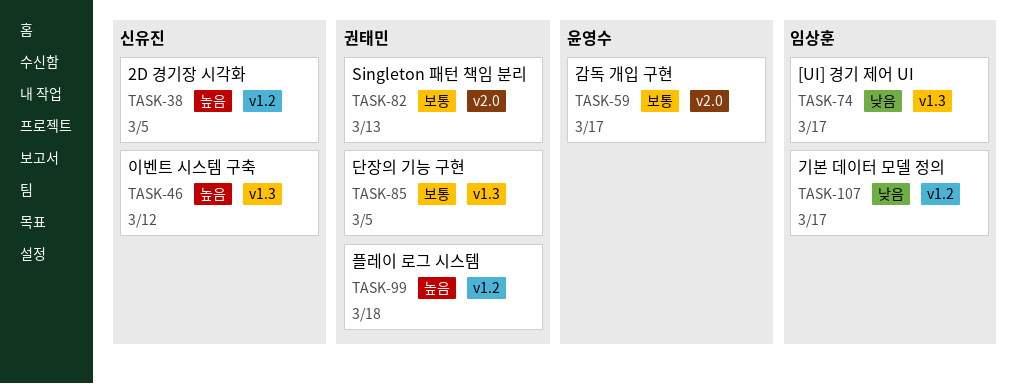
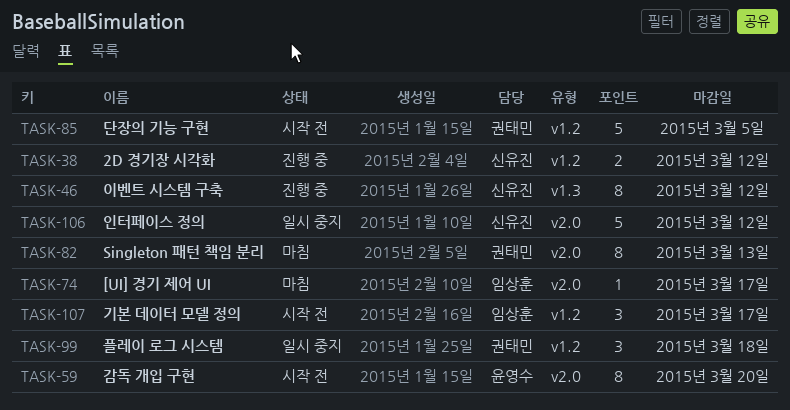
TASK-38, due: Mar 5 -> Mar 12
TASK-59, due: Mar 17 -> Mar 20
TASK-74, label: v1.3 -> v2.0
TASK-85, label: v1.3 -> v1.2
TASK-106: none -> present

